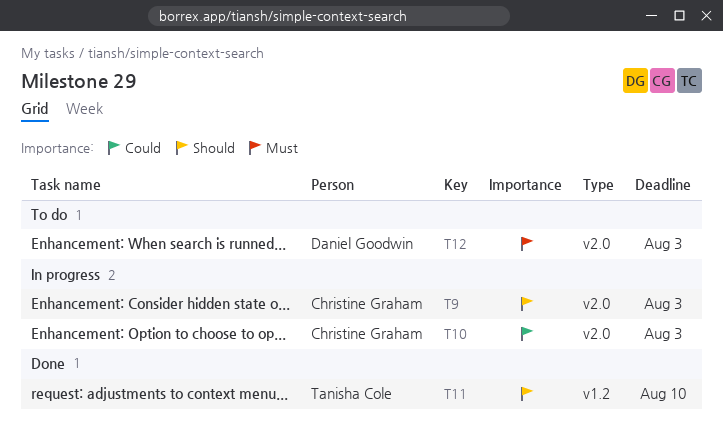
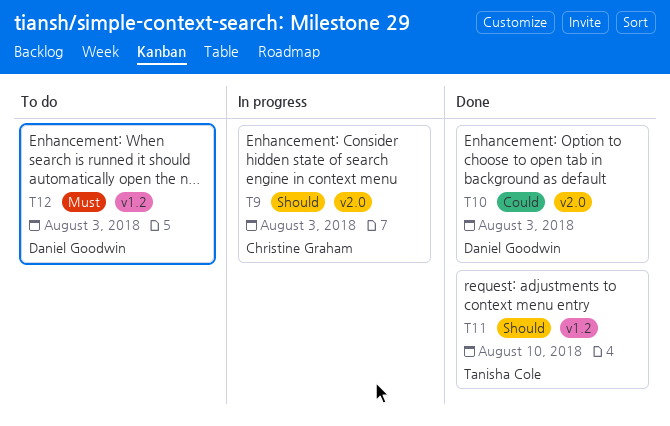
T10, status: In progress -> Done
T10, owner: Christine Graham -> Daniel Goodwin
T12, label: v2.0 -> v1.2

